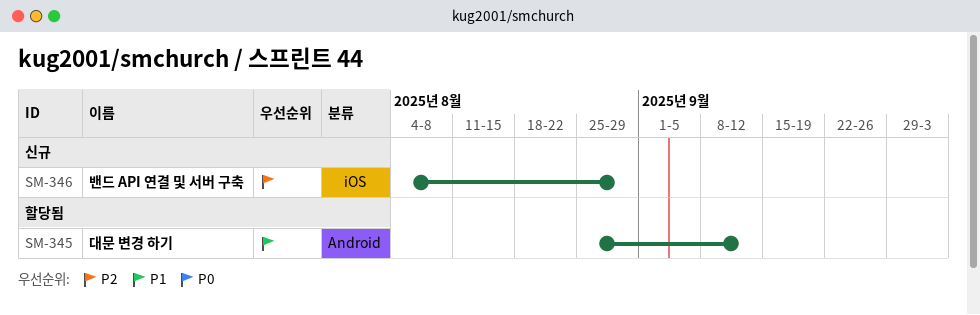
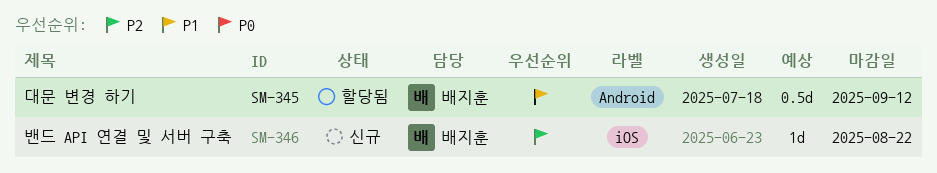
SM-346, due: Aug 29 -> Aug 22

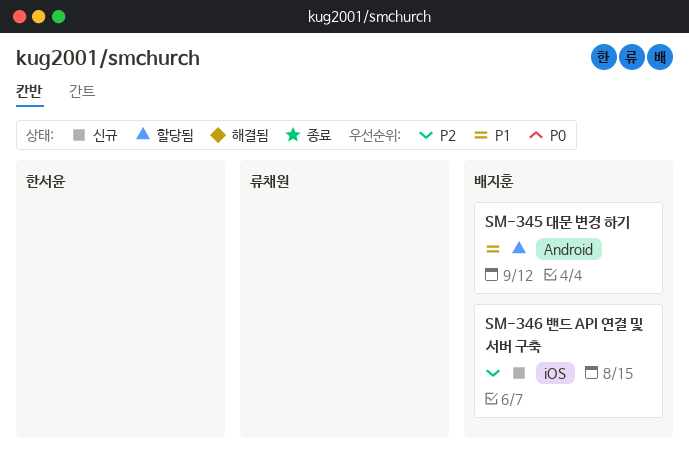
SM-346, due: Aug 22 -> Aug 15

